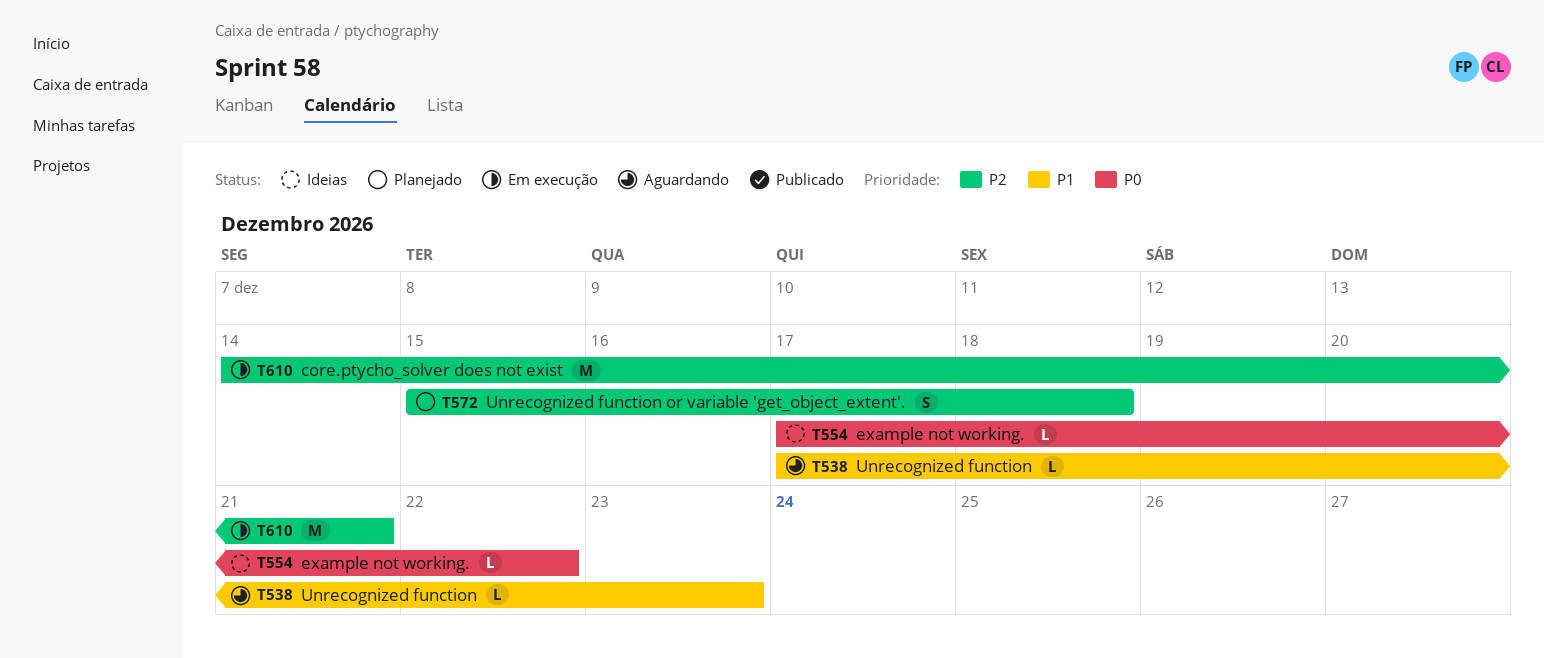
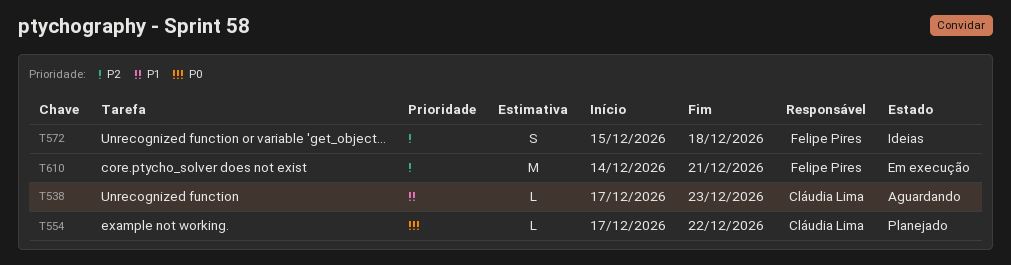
T554, status: Ideias -> Planejado
T572, status: Planejado -> Ideias

